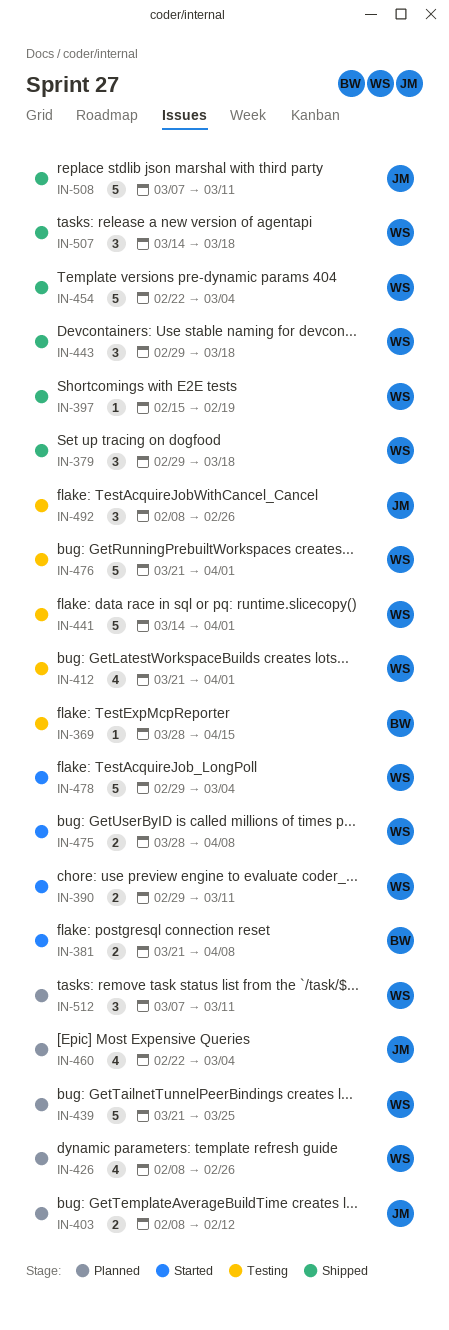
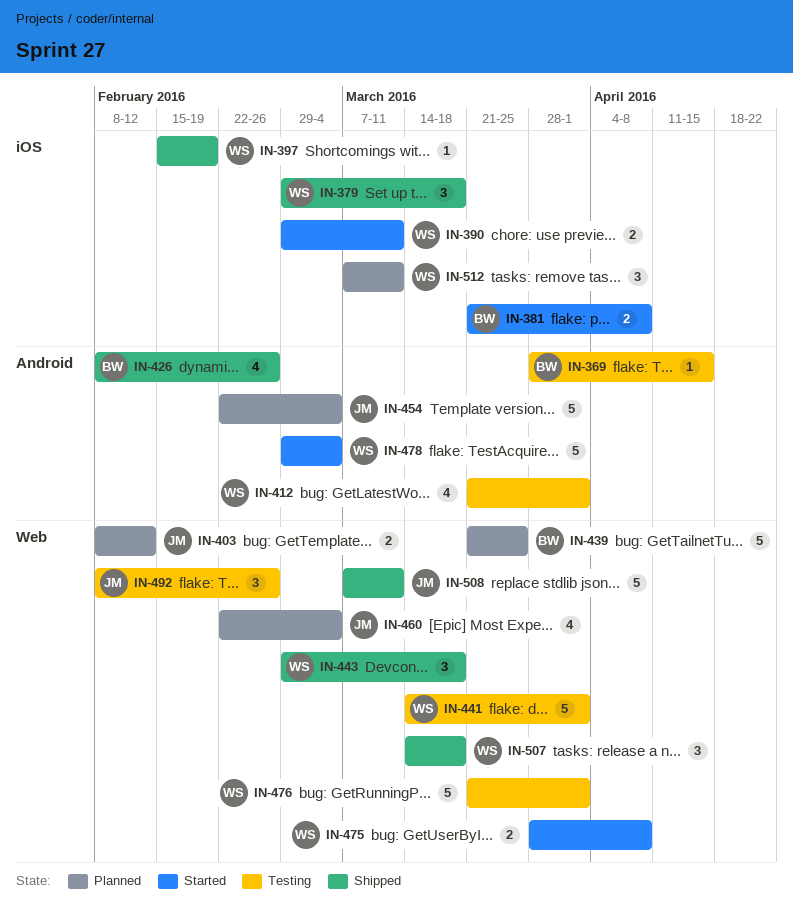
IN-426, status: Planned -> Shipped
IN-426, owner: WS -> BW
IN-439, owner: WS -> BW
IN-454, status: Shipped -> Planned
IN-454, owner: WS -> JM

